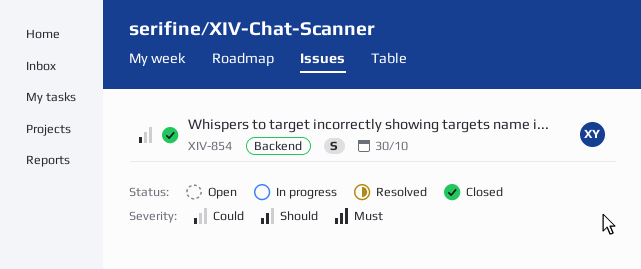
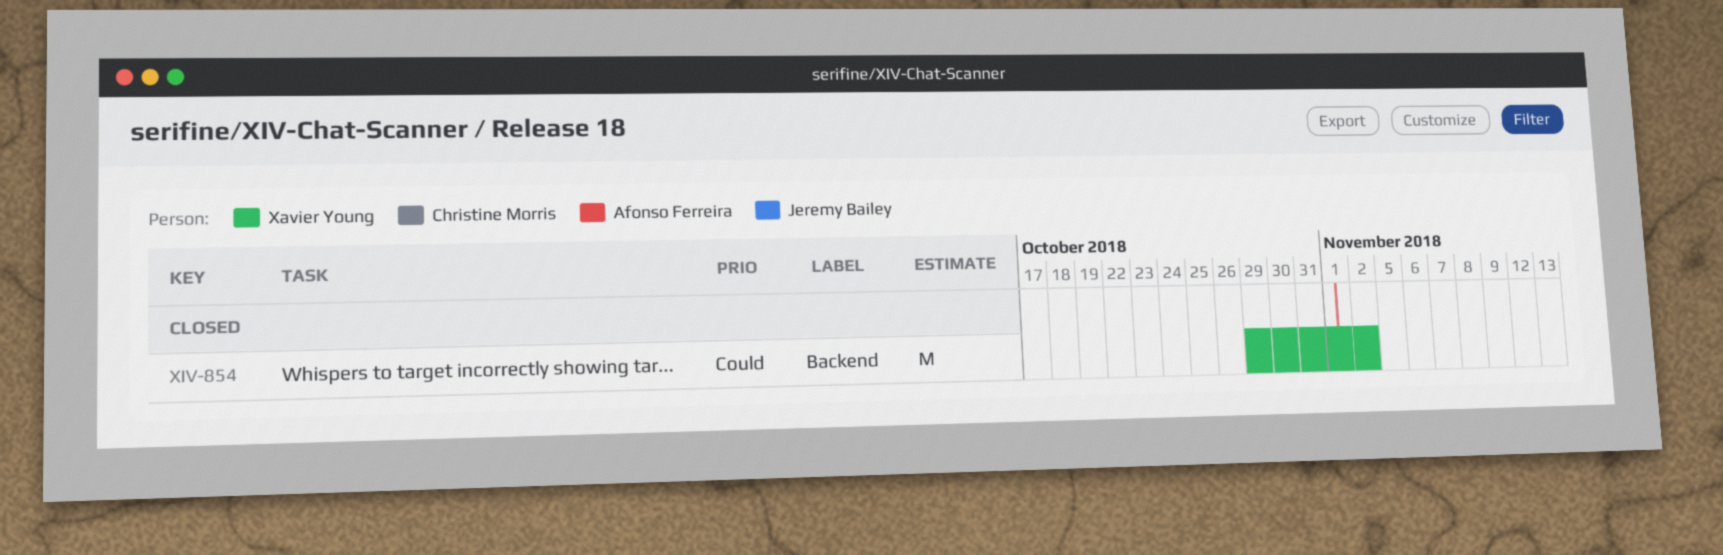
XIV-854, estimate: S -> M
XIV-854, due: Oct 30 -> Nov 2

